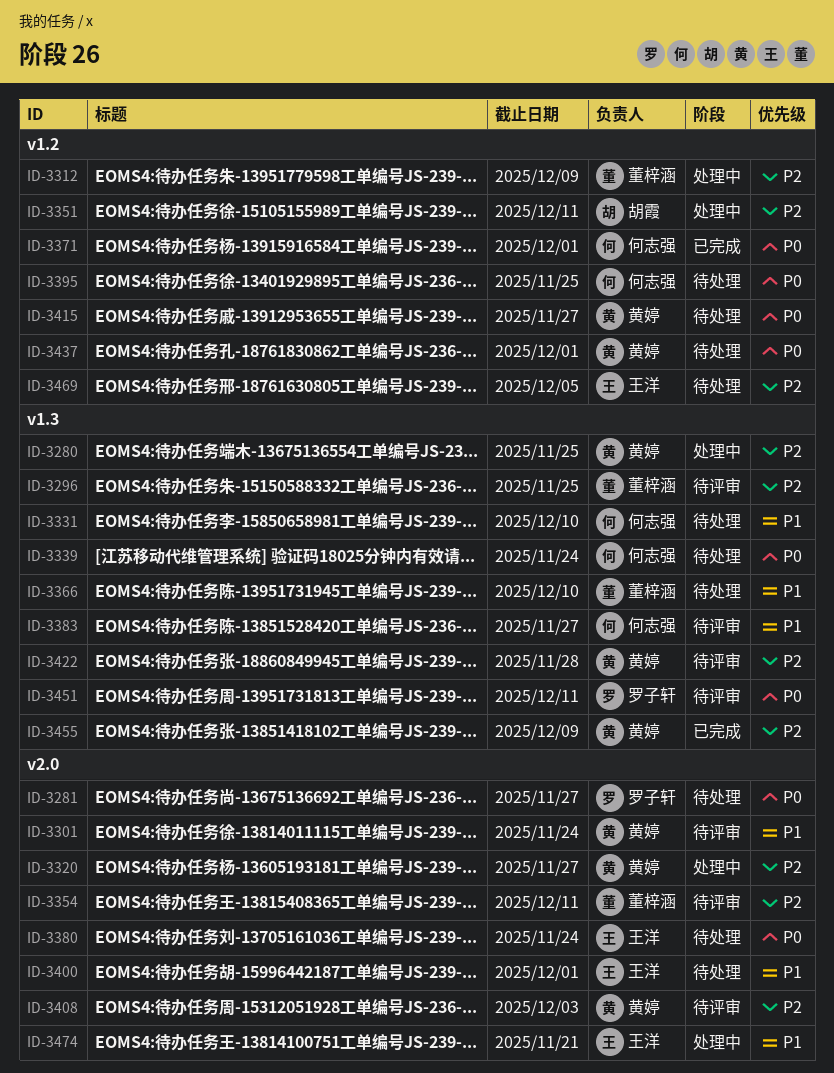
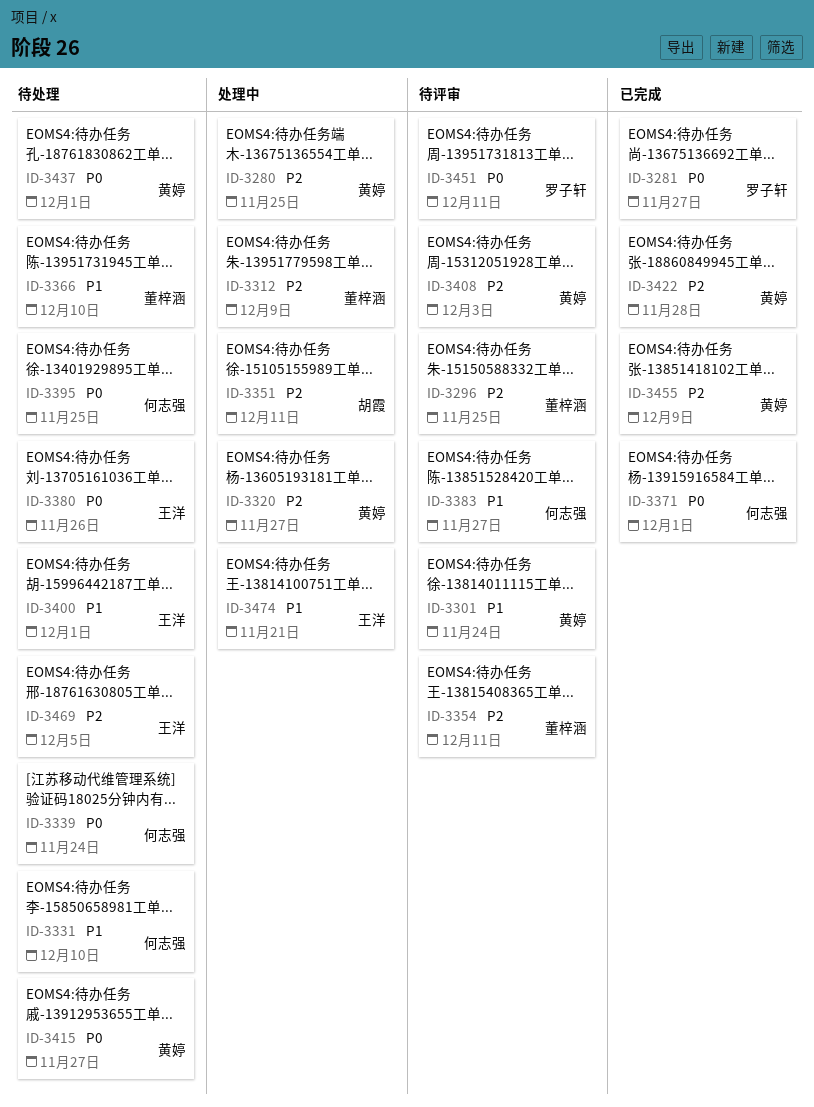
ID-3281, status: 待处理 -> 已完成
ID-3380, due: Nov 24 -> Nov 26
ID-3422, status: 待评审 -> 已完成

